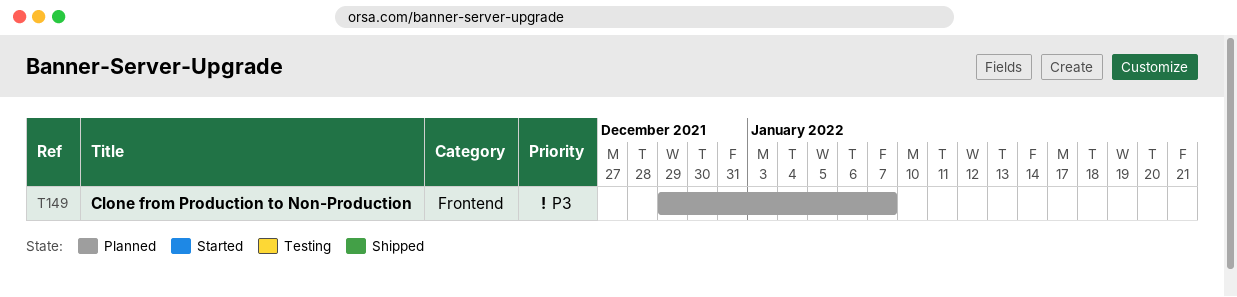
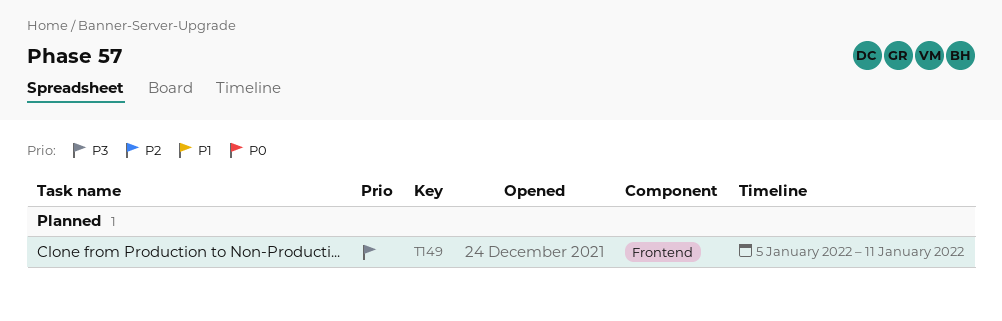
T149, start: Dec 29 -> Jan 5
T149, due: Jan 7 -> Jan 11

